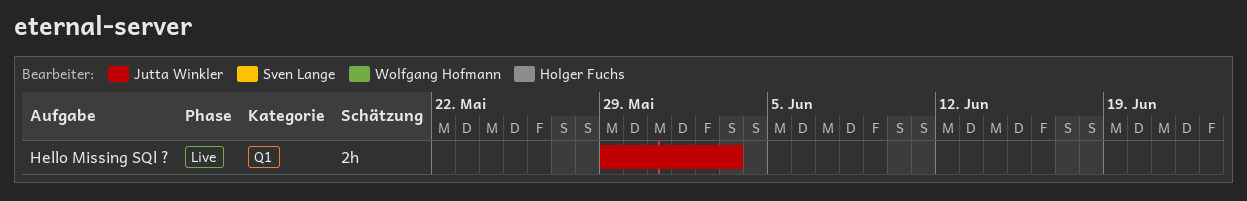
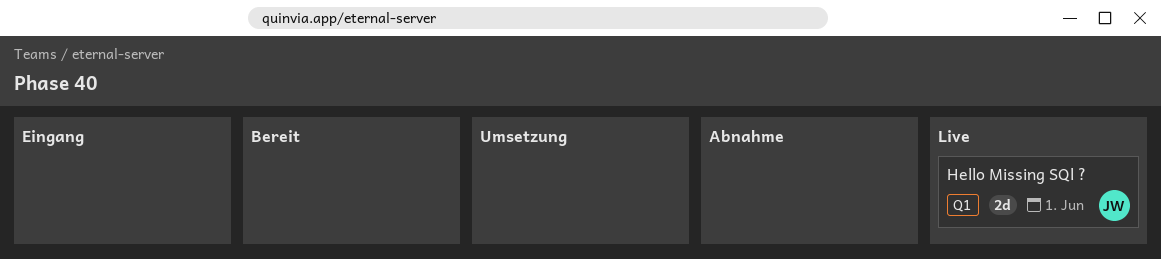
Hello Missing SQl ?, estimate: 2h -> 2d
Hello Missing SQl ?, due: Jun 3 -> Jun 1

